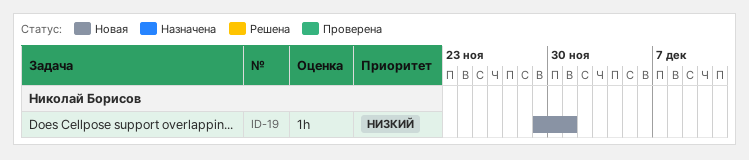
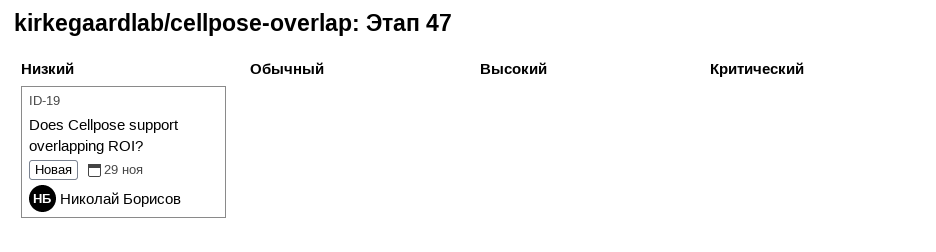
ID-19, due: Dec 1 -> Nov 29

